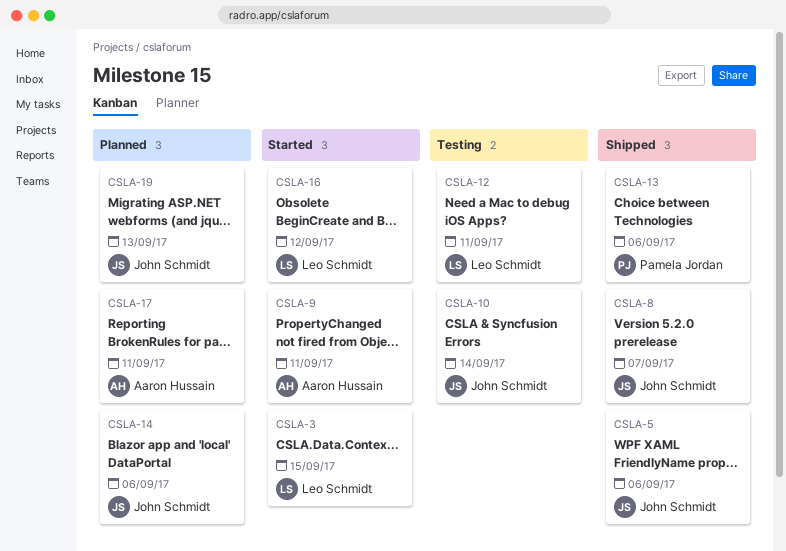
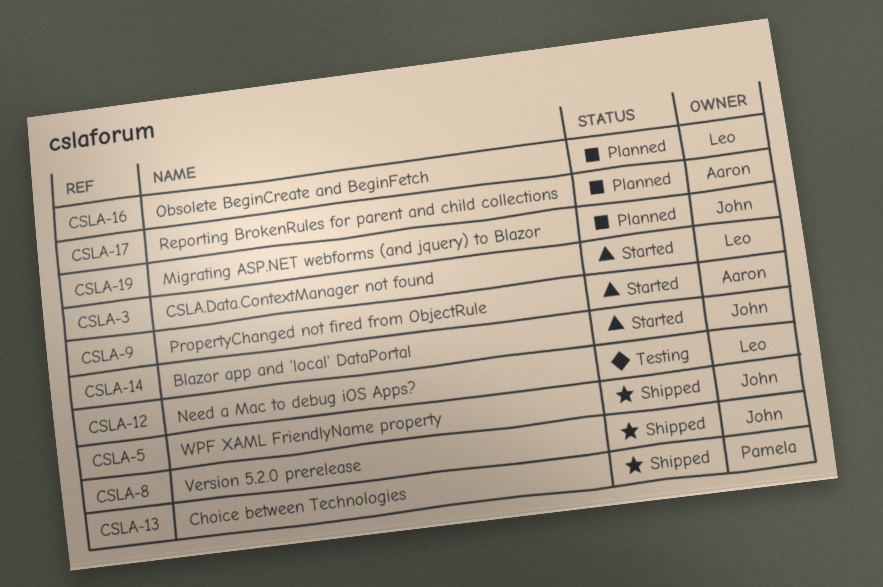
CSLA-10: present -> none
CSLA-14, status: Planned -> Started
CSLA-16, status: Started -> Planned

